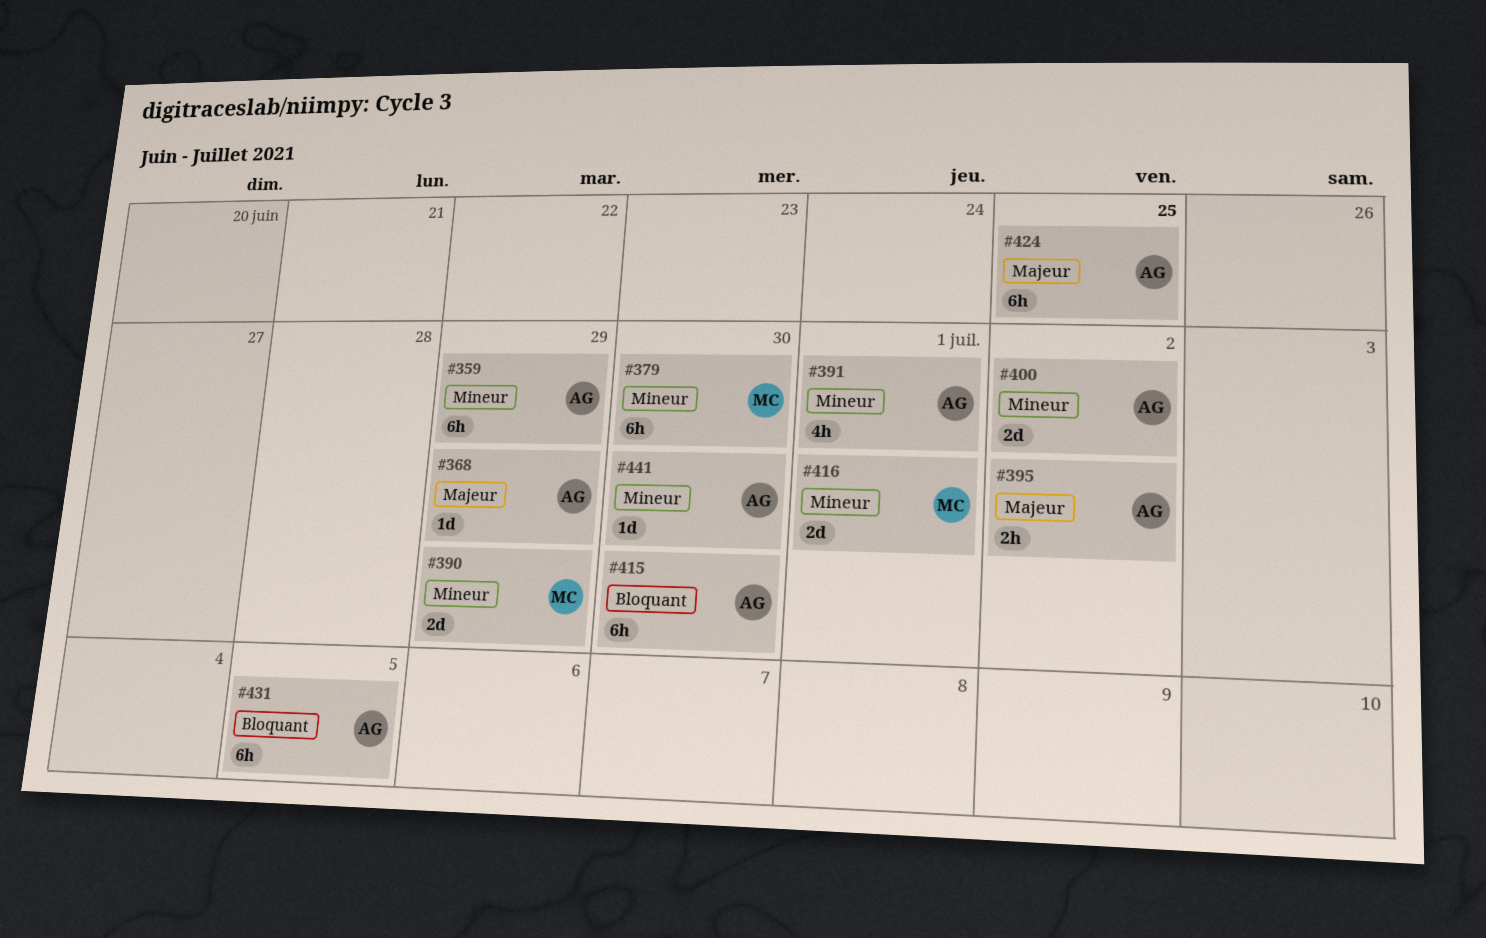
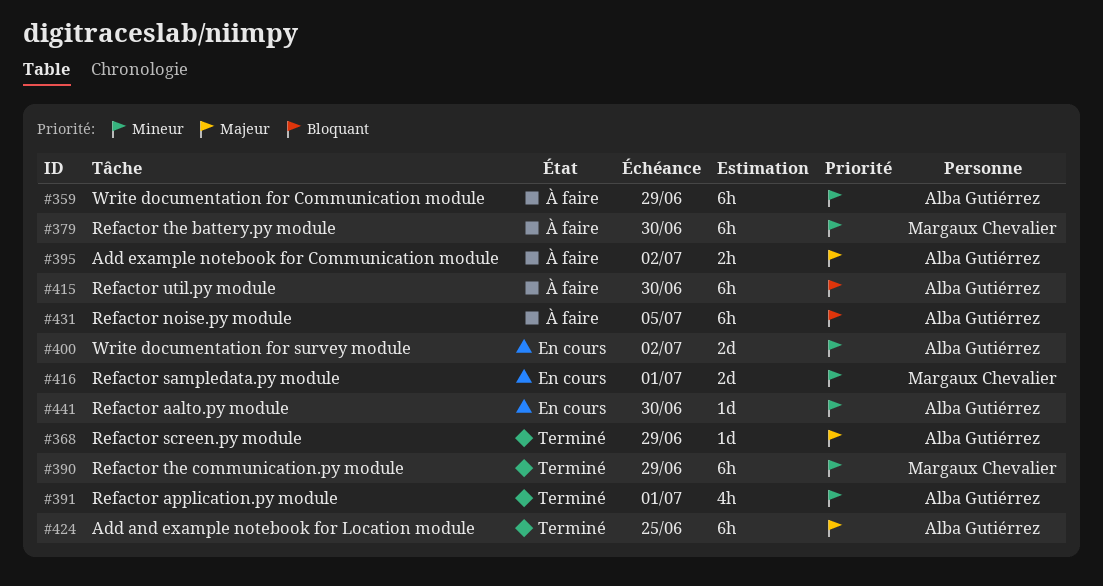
#390, estimate: 2d -> 6h

